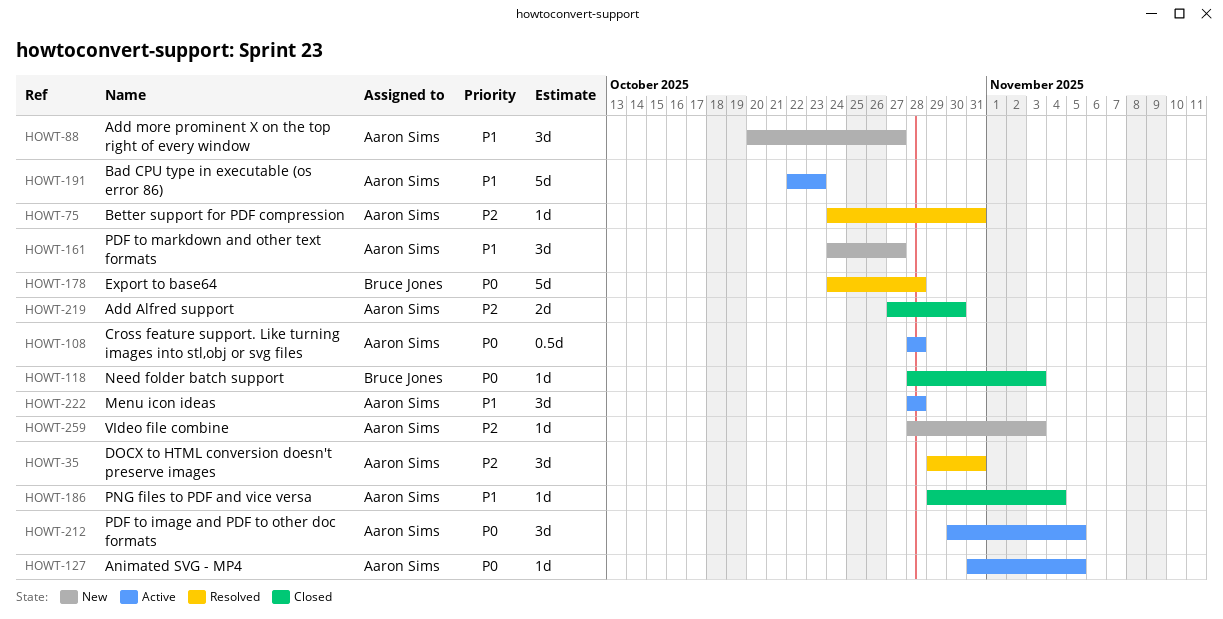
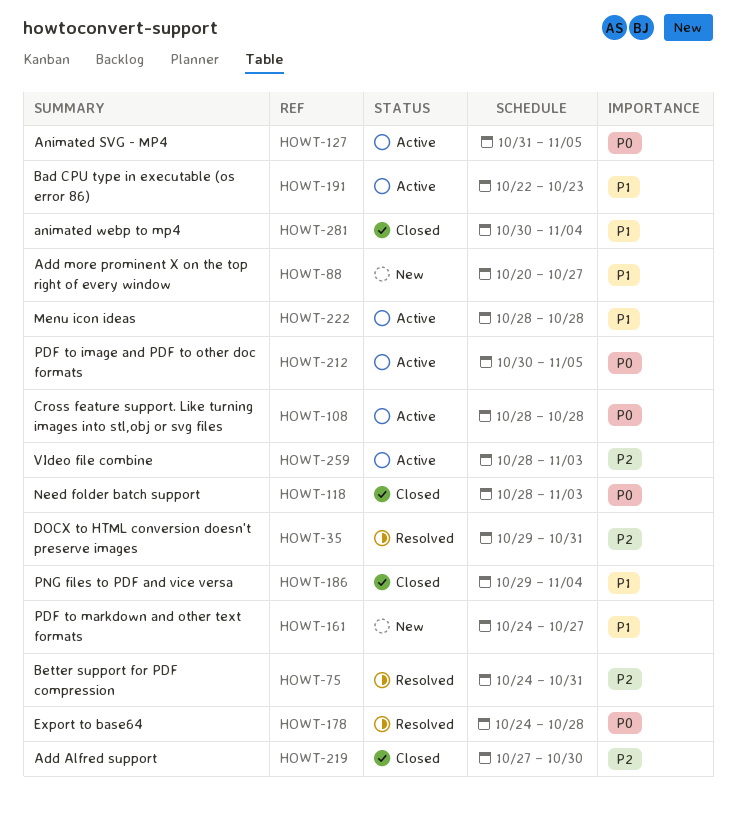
HOWT-259, status: New -> Active
HOWT-281: none -> present

